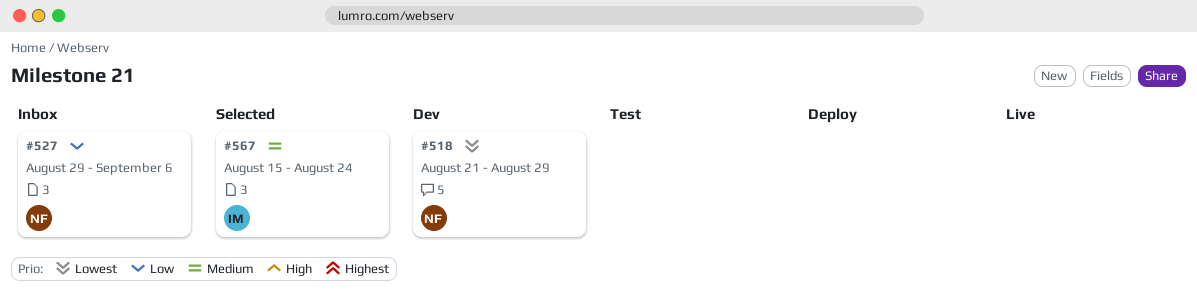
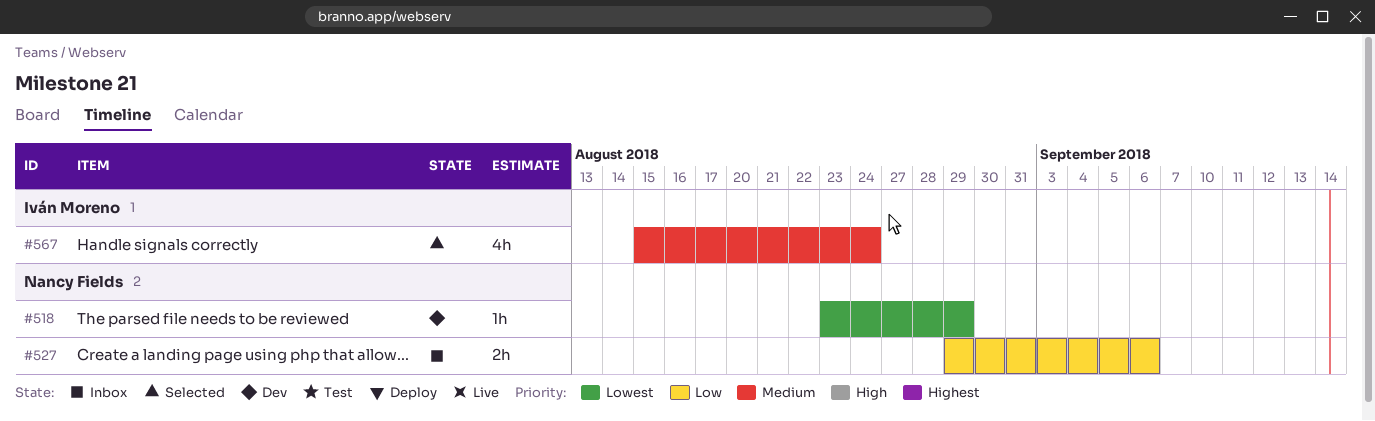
#518, start: Aug 21 -> Aug 23

